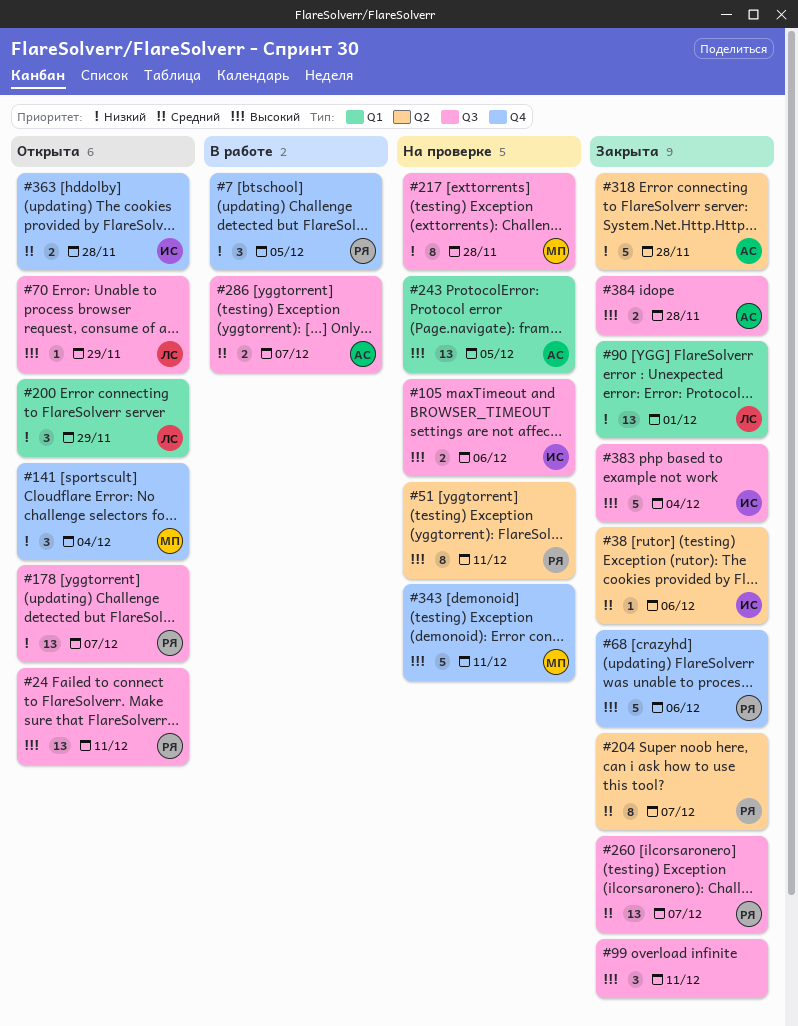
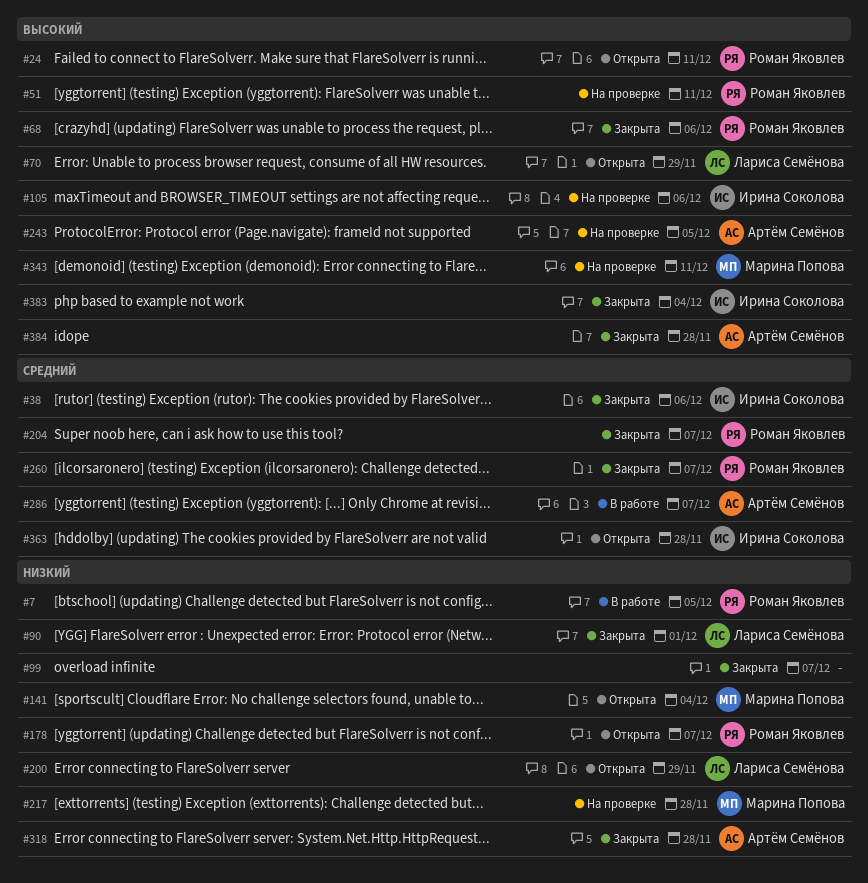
#99, priority: Высокий -> Низкий
#99, due: Dec 11 -> Dec 7

